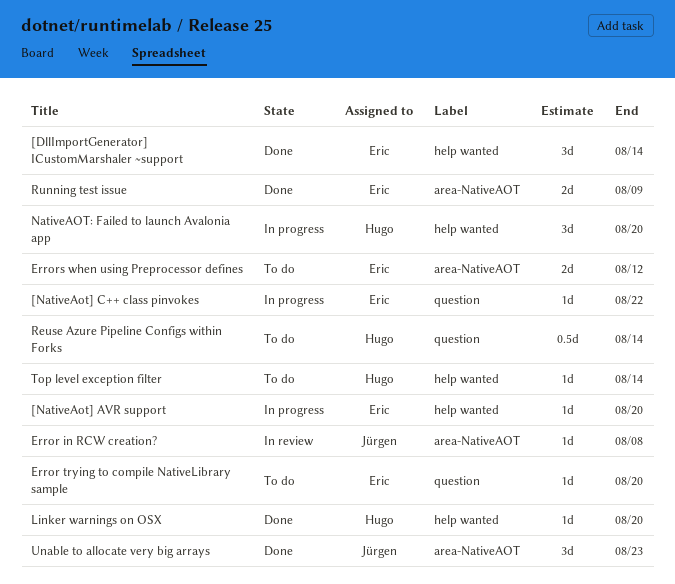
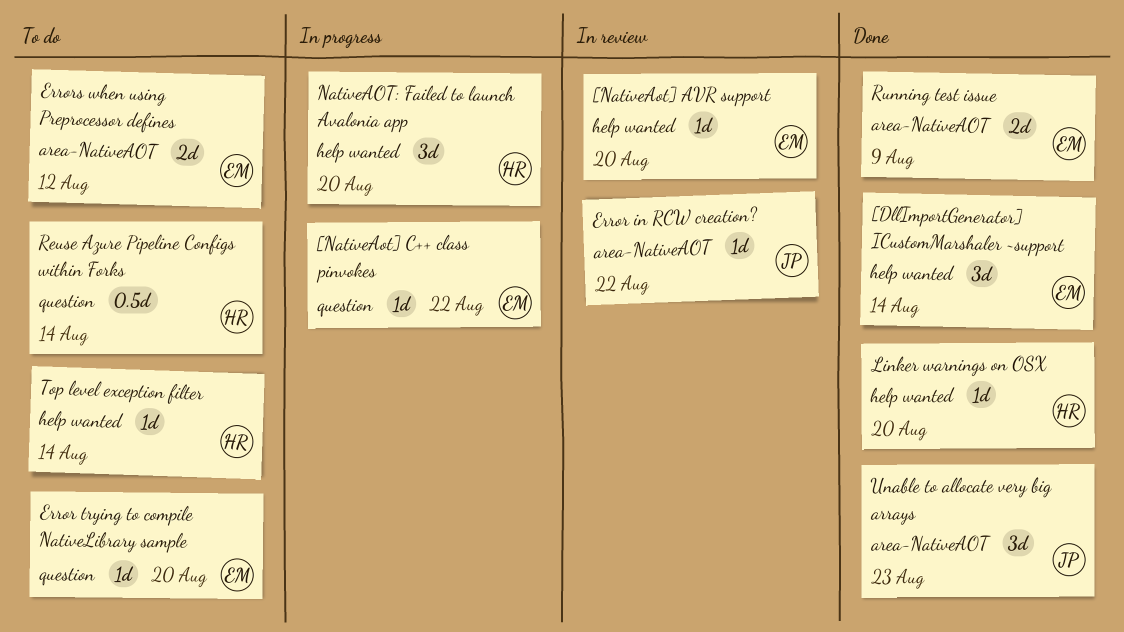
[NativeAot] AVR support, status: In progress -> In review
Error in RCW creation?, due: Aug 8 -> Aug 22

